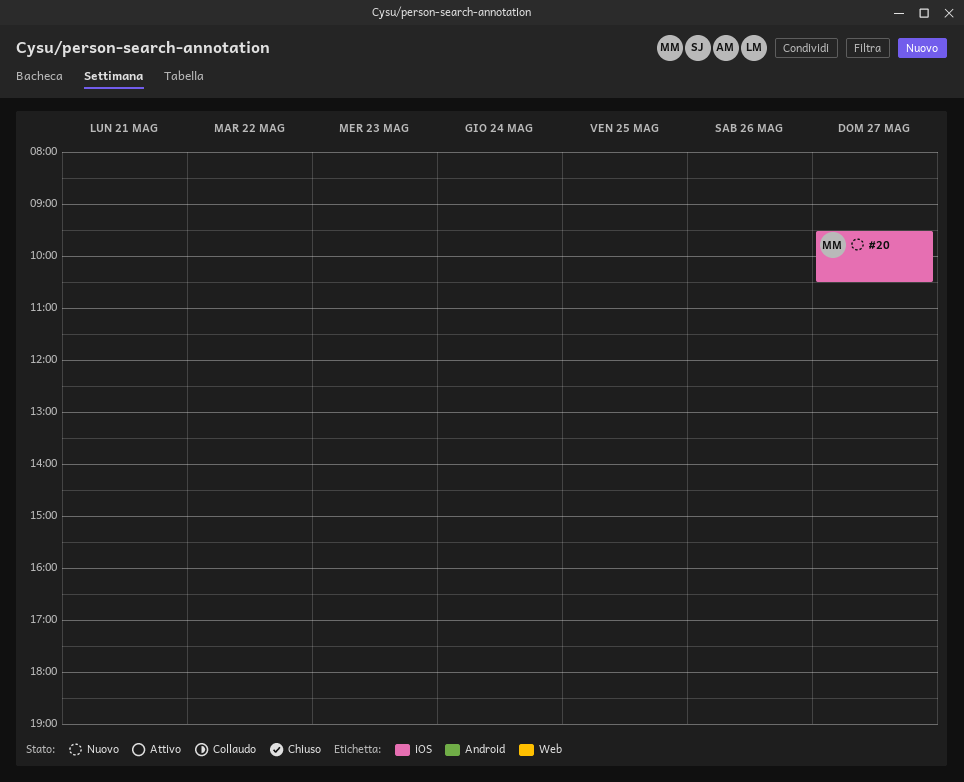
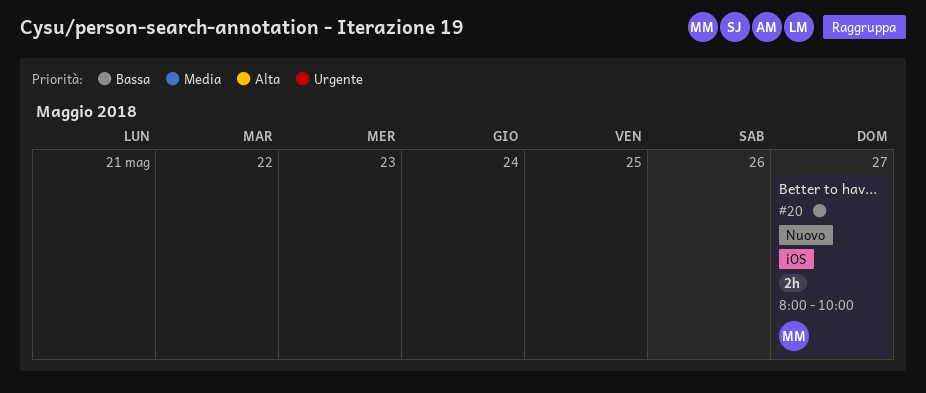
#20, begins: 09:30 -> 08:00
#20, ends: 10:30 -> 10:00

